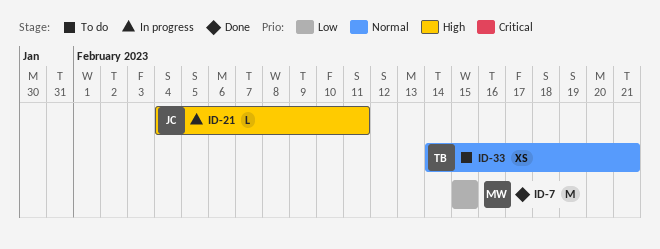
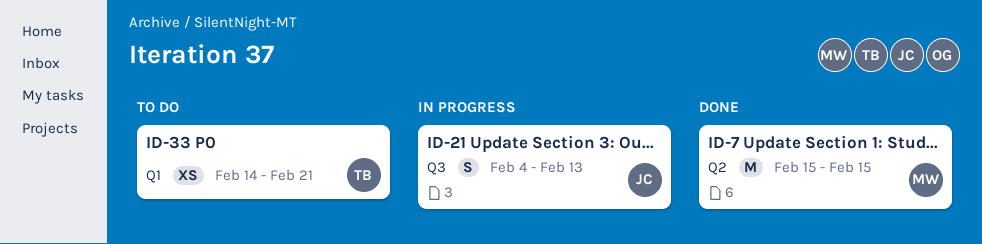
ID-21, estimate: L -> S
ID-21, due: Feb 11 -> Feb 13

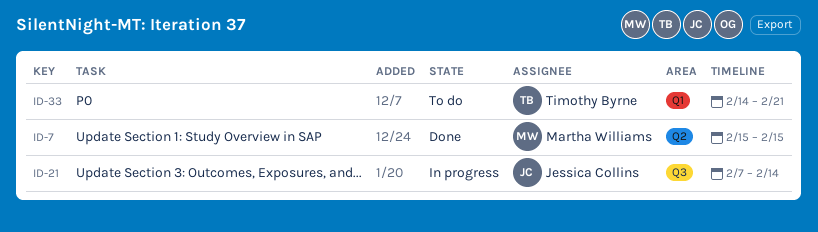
ID-21, start: Feb 4 -> Feb 7
ID-21, due: Feb 13 -> Feb 14

